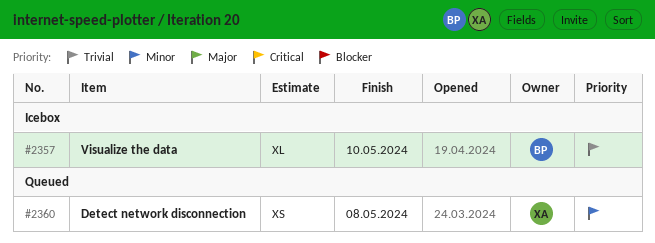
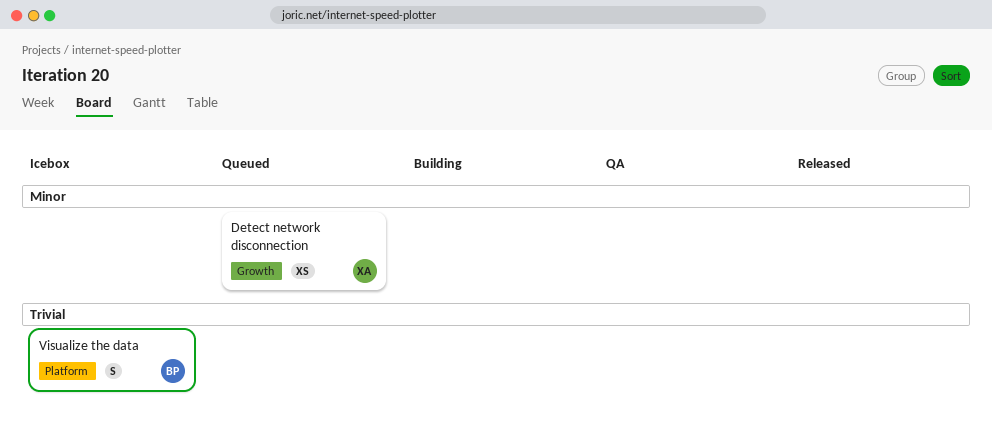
Visualize the data, estimate: XL -> S

